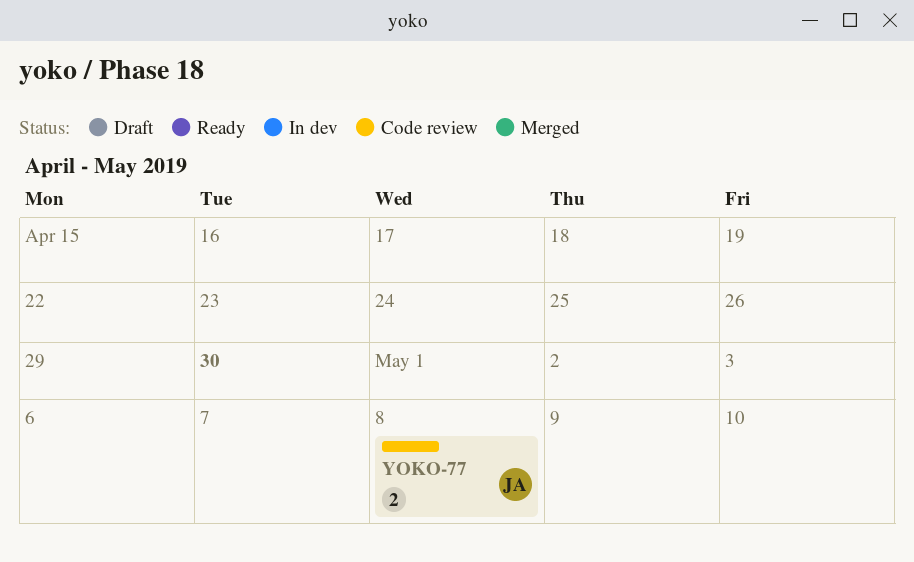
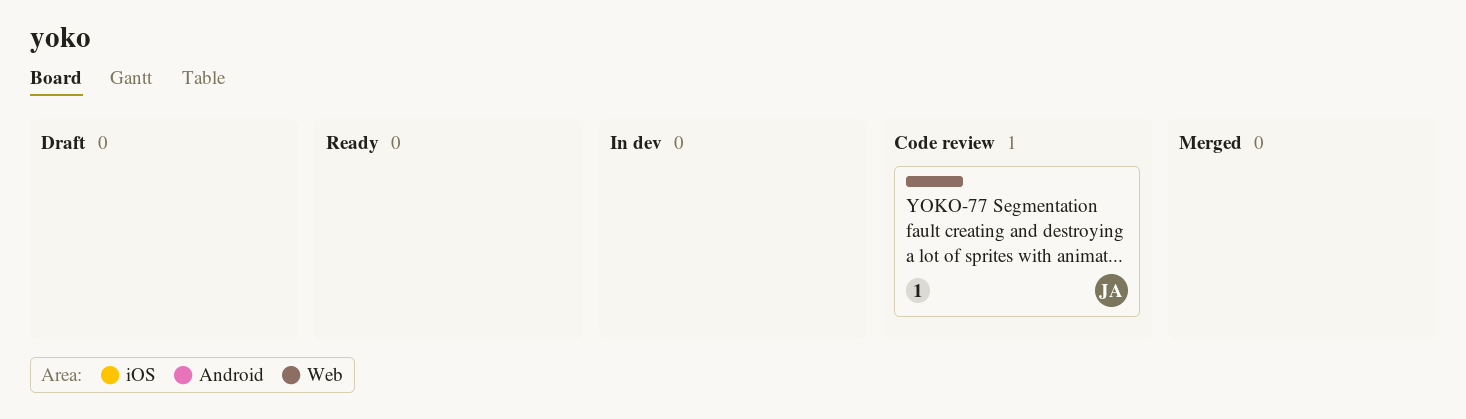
YOKO-77, estimate: 2 -> 1

